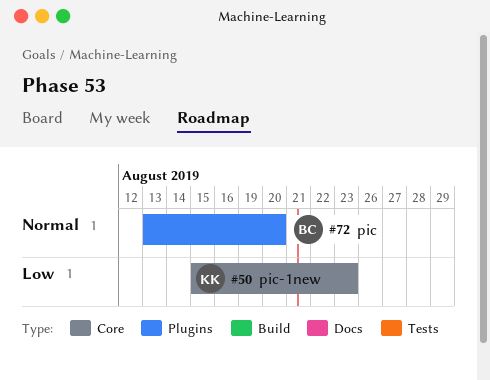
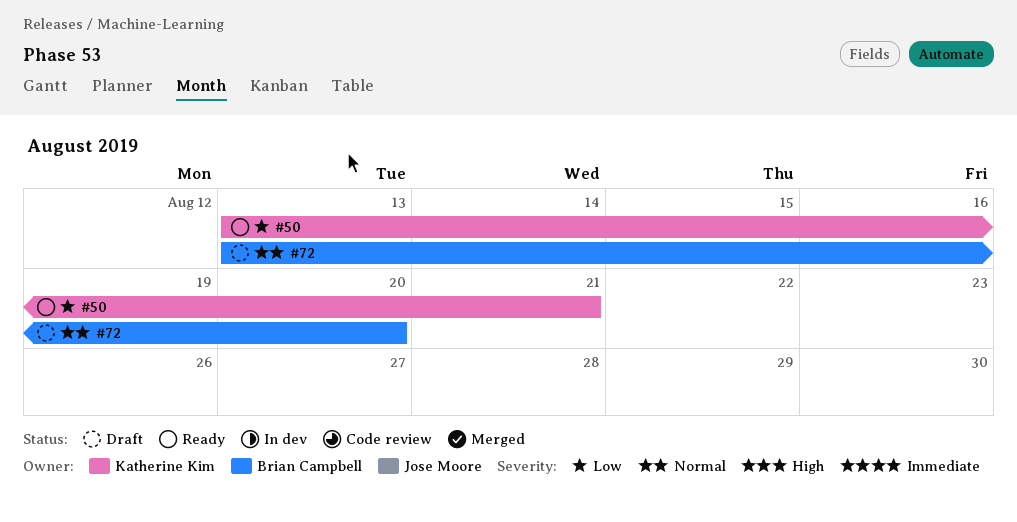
#50, start: Aug 15 -> Aug 13
#50, due: Aug 23 -> Aug 21

